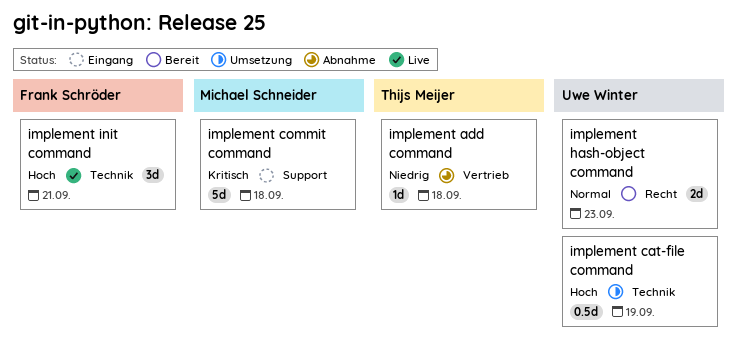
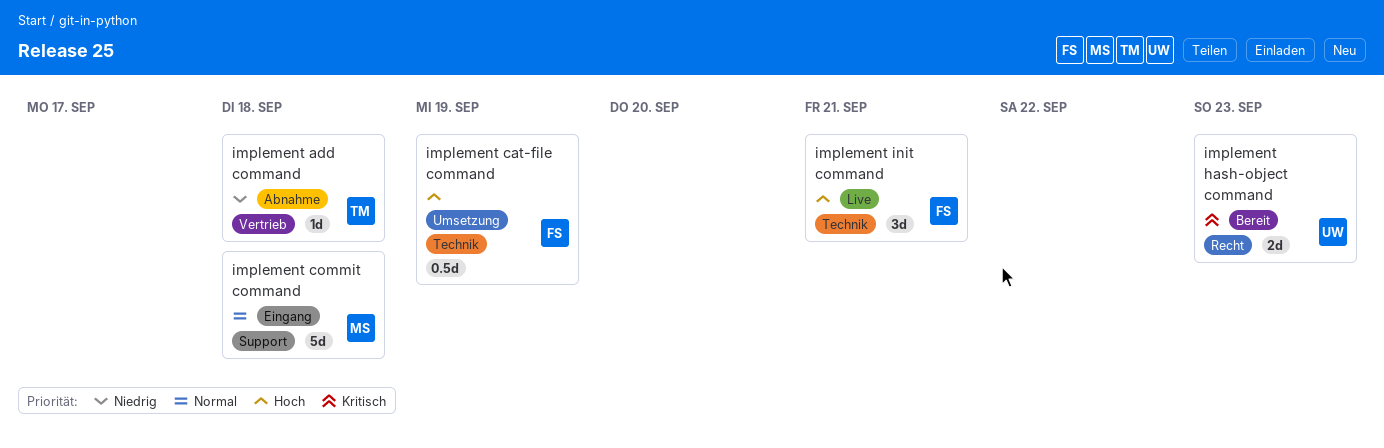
implement cat-file command, owner: Uwe Winter -> Frank Schröder
implement commit command, priority: Kritisch -> Normal
implement hash-object command, priority: Normal -> Kritisch

